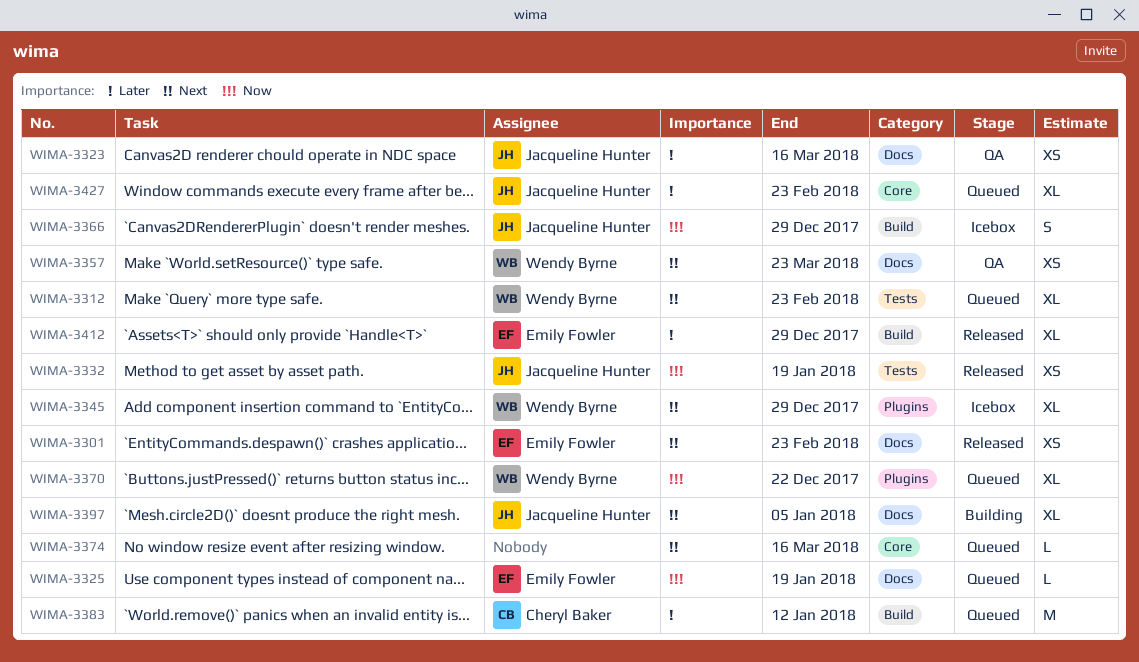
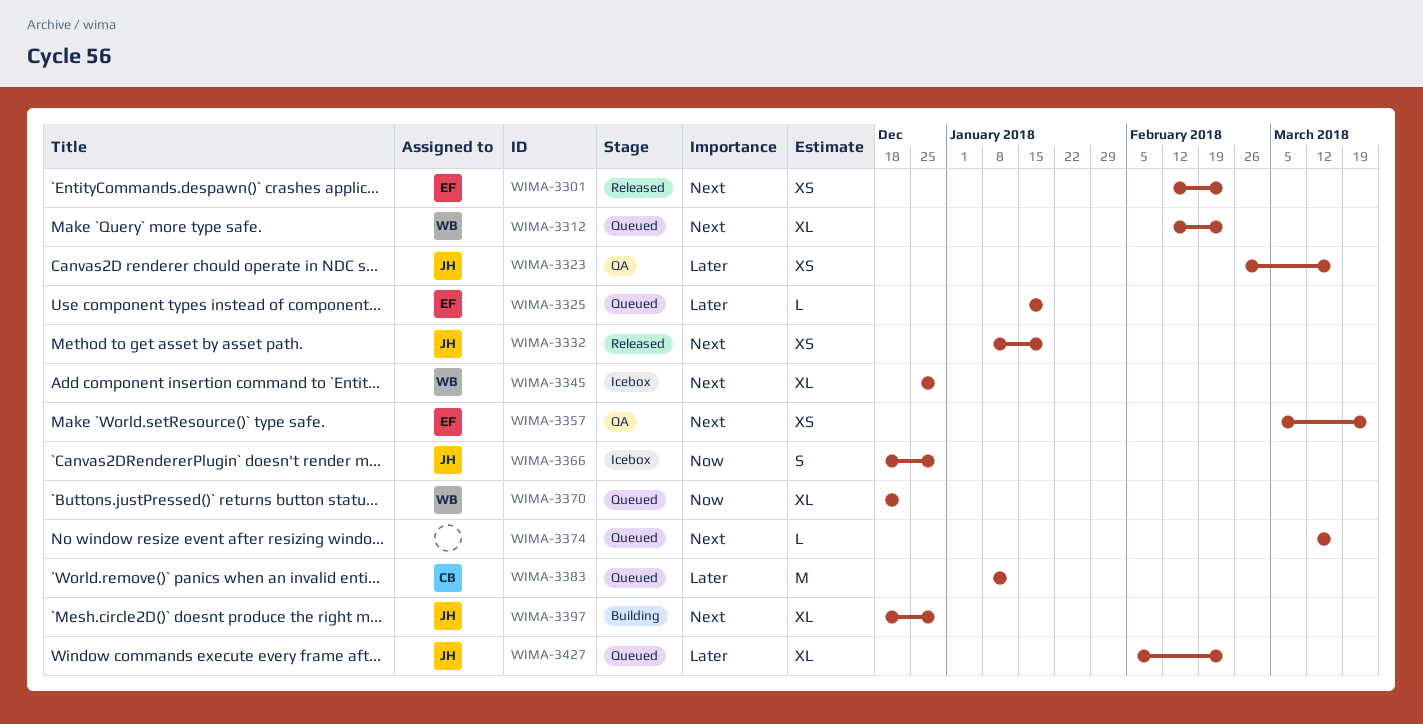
WIMA-3325, priority: Now -> Later
WIMA-3332, priority: Now -> Next
WIMA-3357, owner: Wendy Byrne -> Emily Fowler
WIMA-3397, due: Jan 5 -> Dec 29
WIMA-3412: present -> none

